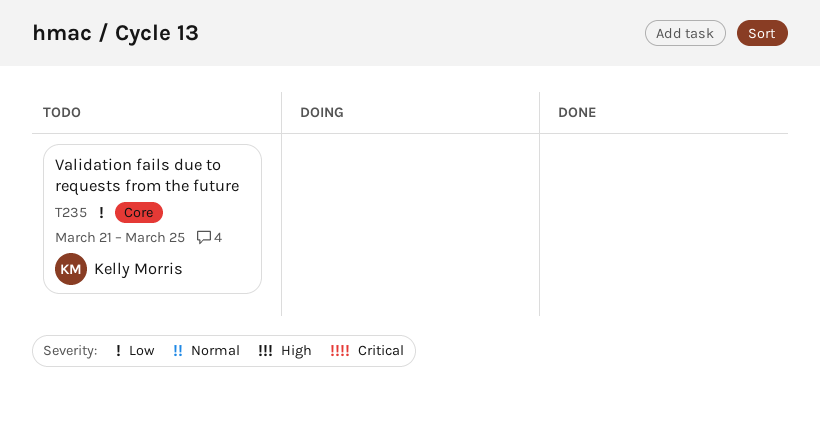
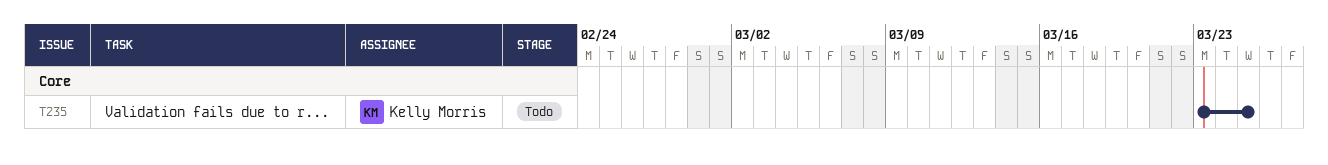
T235, start: Mar 21 -> Mar 23

